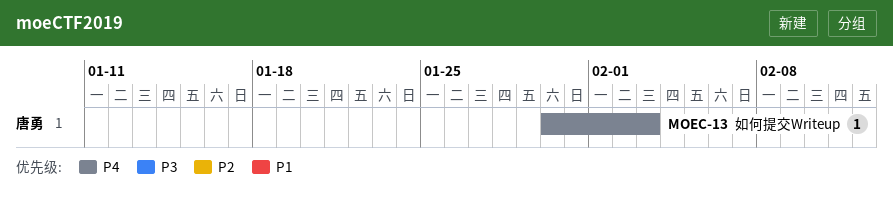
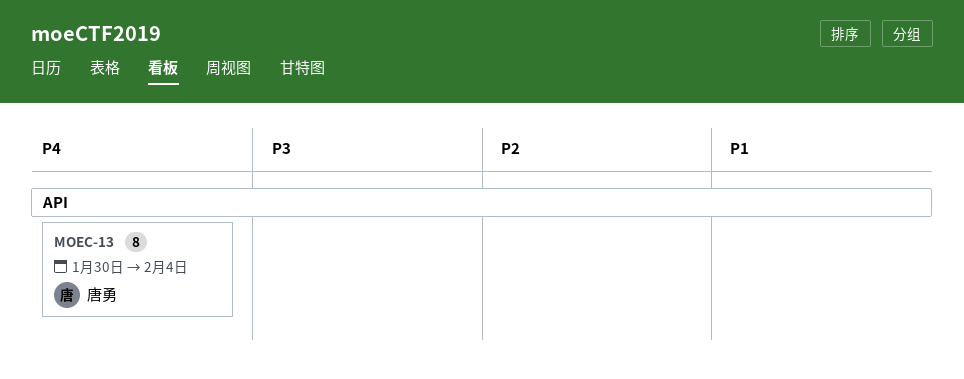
MOEC-13, estimate: 1 -> 8
MOEC-13, due: Feb 3 -> Feb 4

